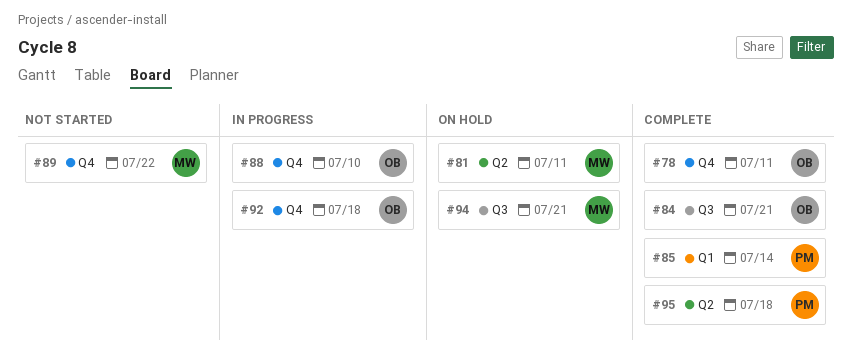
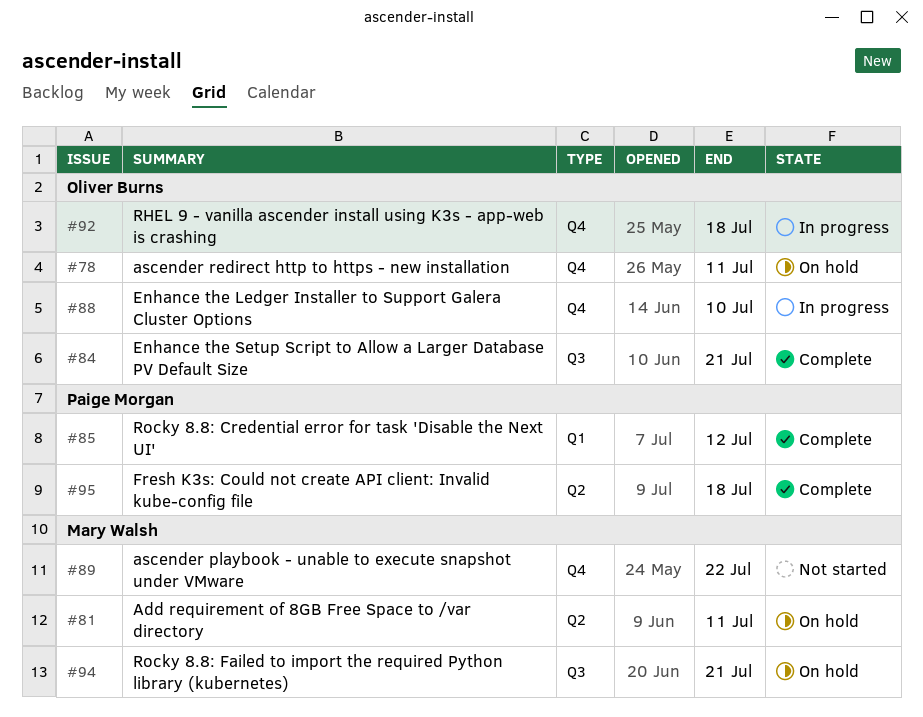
#78, status: Complete -> On hold
#85, due: Jul 14 -> Jul 12

